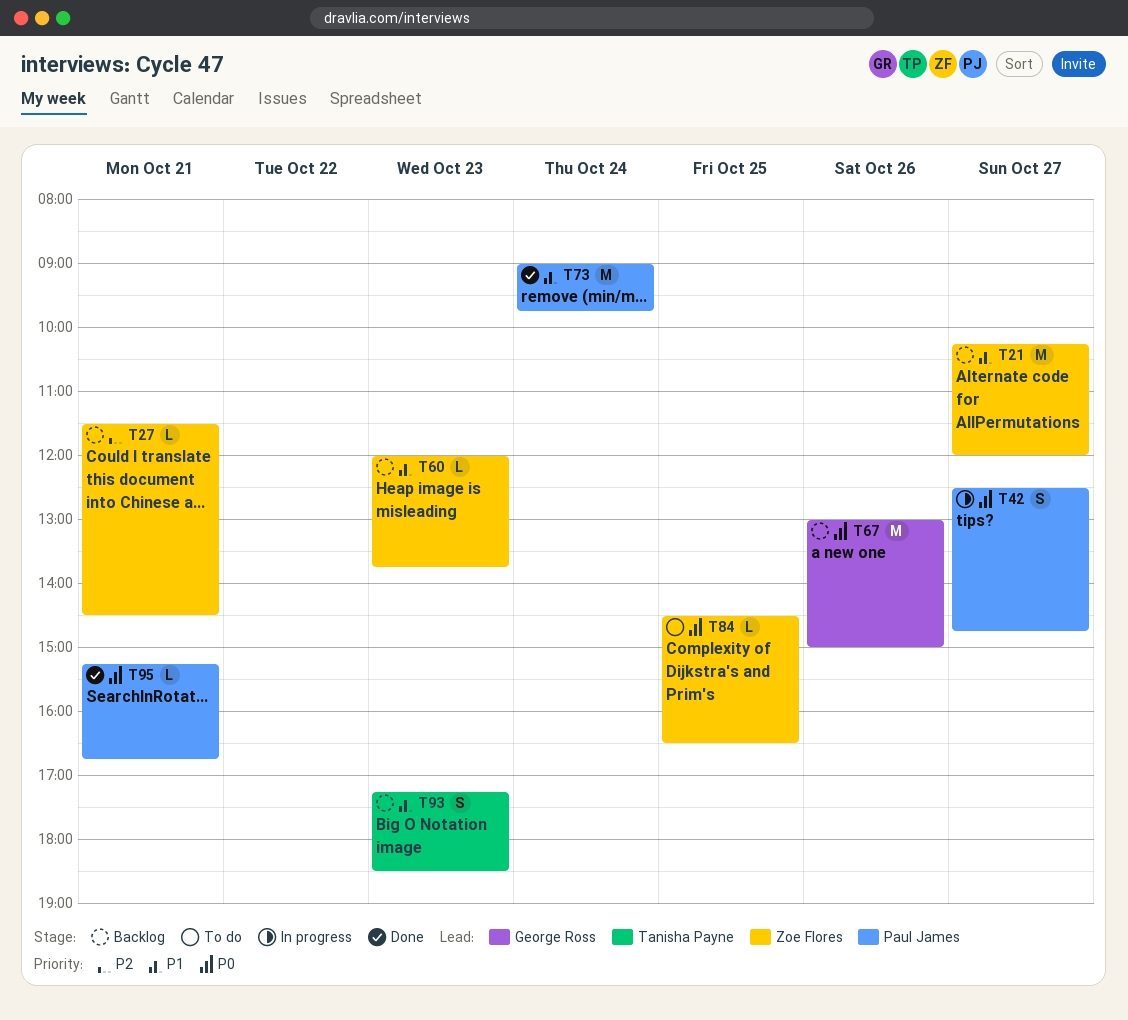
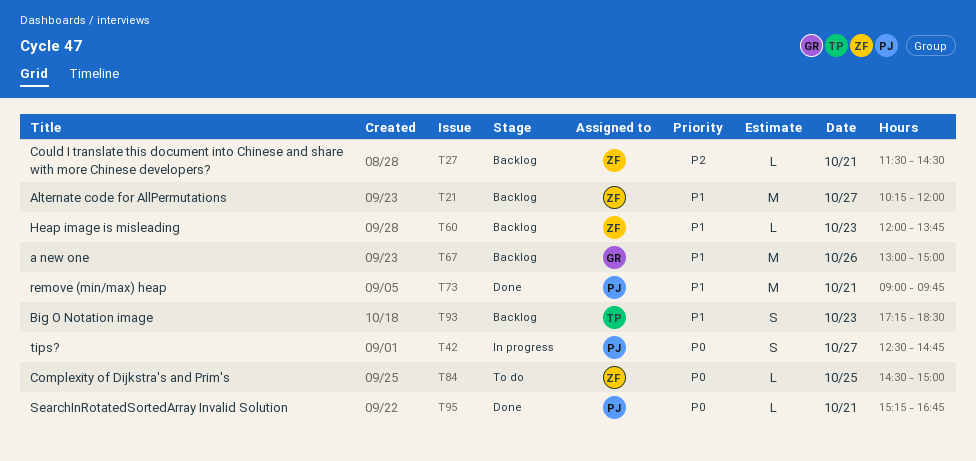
T67, priority: P0 -> P1
T73, day: Oct 24 -> Oct 21
T84, ends: 16:30 -> 15:00

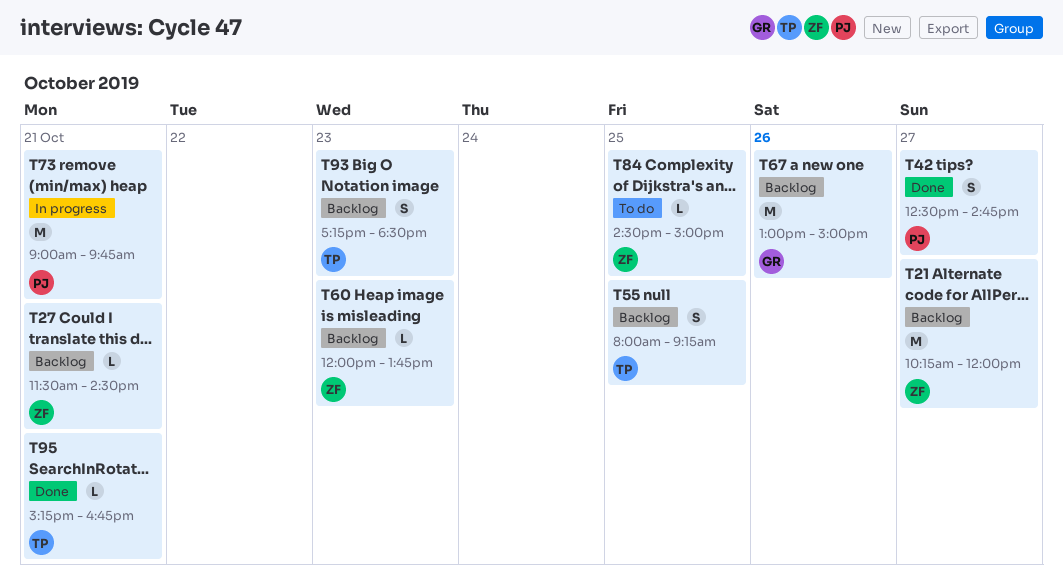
T42, status: In progress -> Done
T55: none -> present
T73, status: Done -> In progress
T95, owner: PJ -> TP

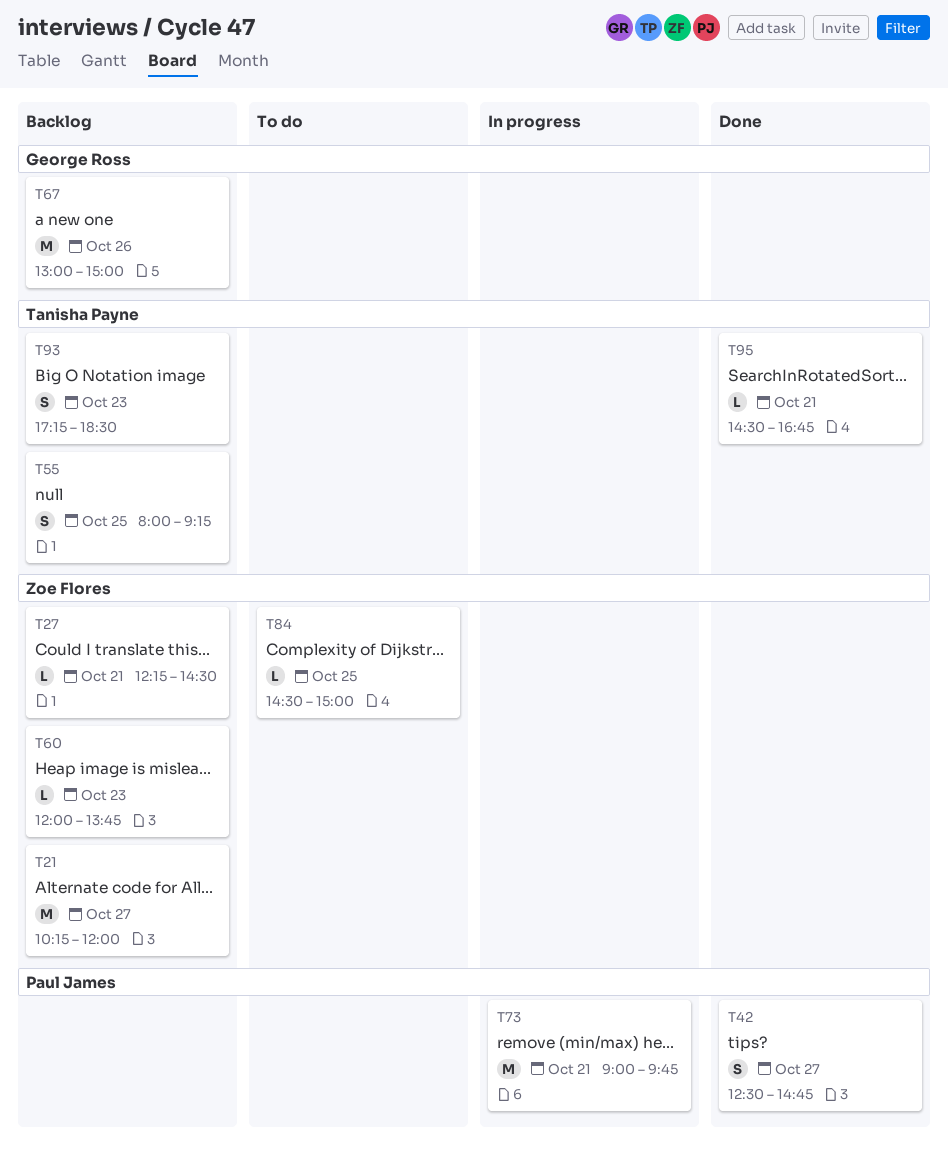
T27, begins: 11:30 -> 12:15
T95, begins: 15:15 -> 14:30

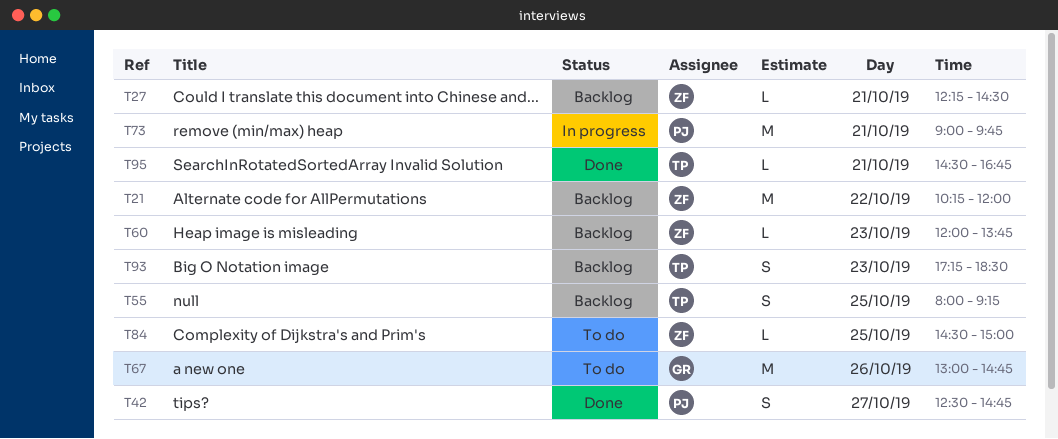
T21, day: Oct 27 -> Oct 22
T67, status: Backlog -> To do
T67, ends: 15:00 -> 14:45

